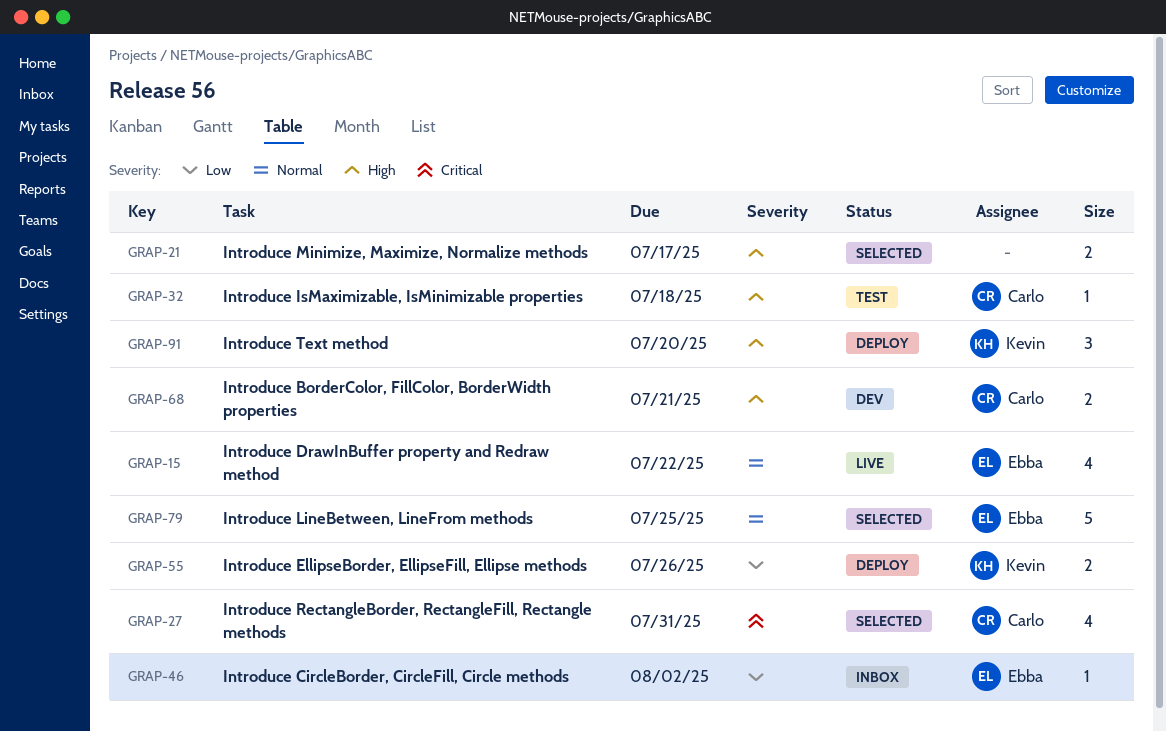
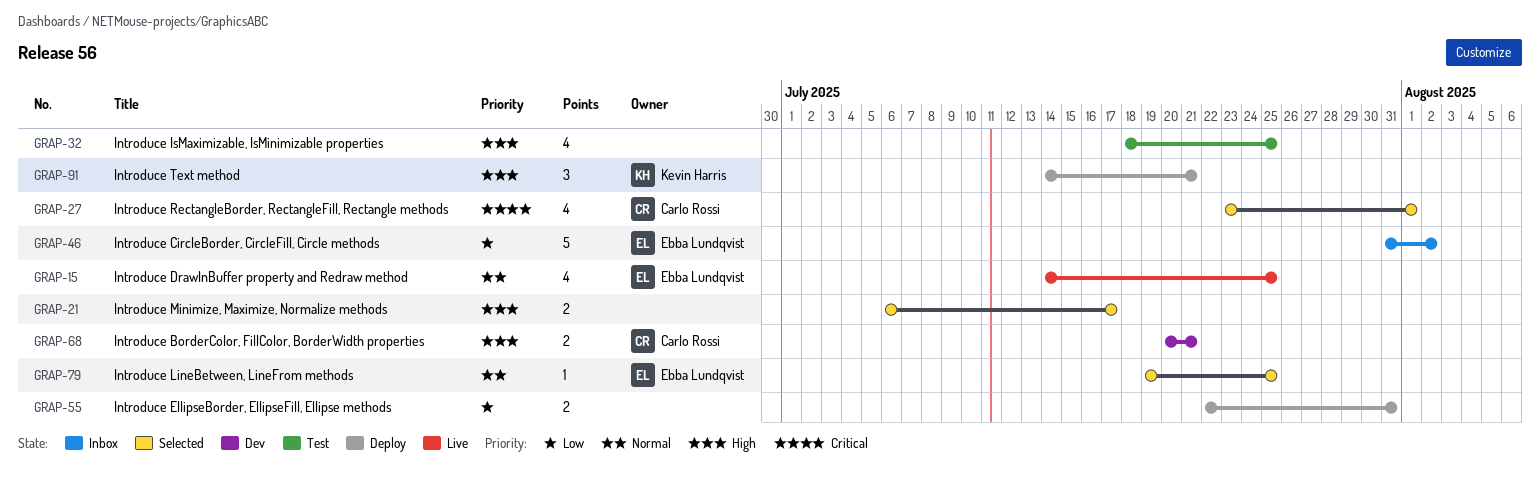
GRAP-15, due: Jul 22 -> Jul 25
GRAP-27, due: Jul 31 -> Aug 1
GRAP-32, owner: Carlo Rossi -> none
GRAP-32, estimate: 1 -> 4
GRAP-32, due: Jul 18 -> Jul 25
GRAP-46, estimate: 1 -> 5
GRAP-55, owner: Kevin Harris -> none
GRAP-55, due: Jul 26 -> Jul 31
GRAP-79, estimate: 5 -> 1
GRAP-91, due: Jul 20 -> Jul 21

